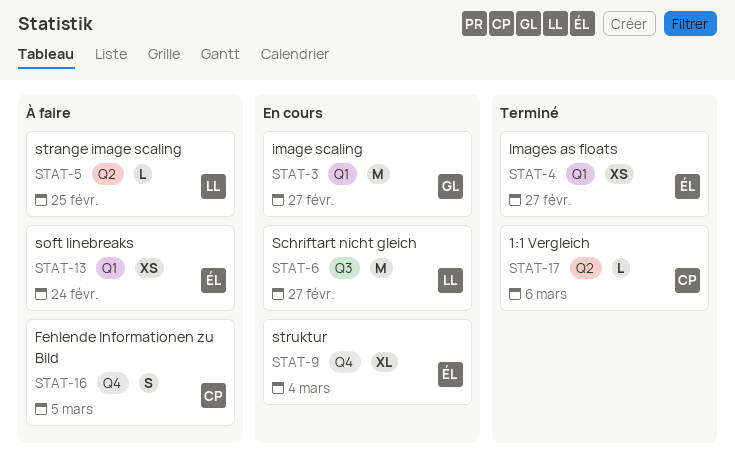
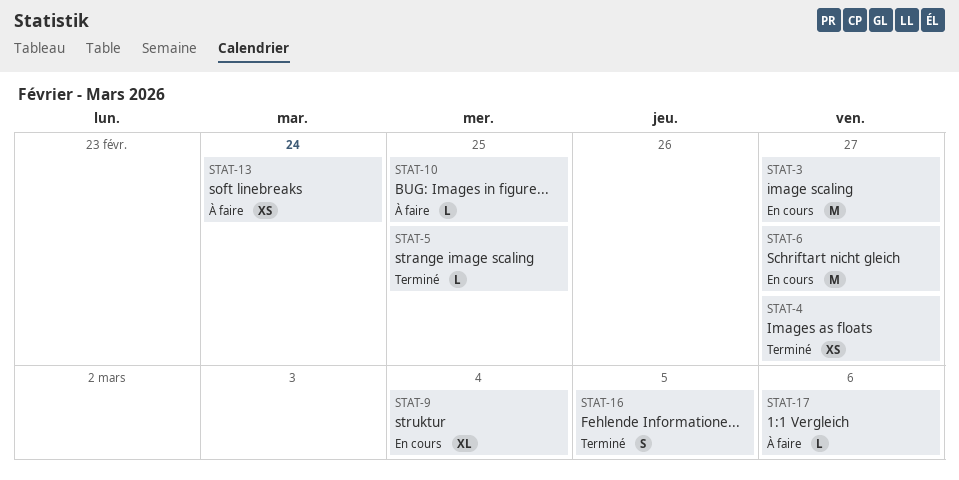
STAT-5, status: À faire -> Terminé
STAT-10: none -> present
STAT-16, status: À faire -> Terminé
STAT-17, status: Terminé -> À faire

